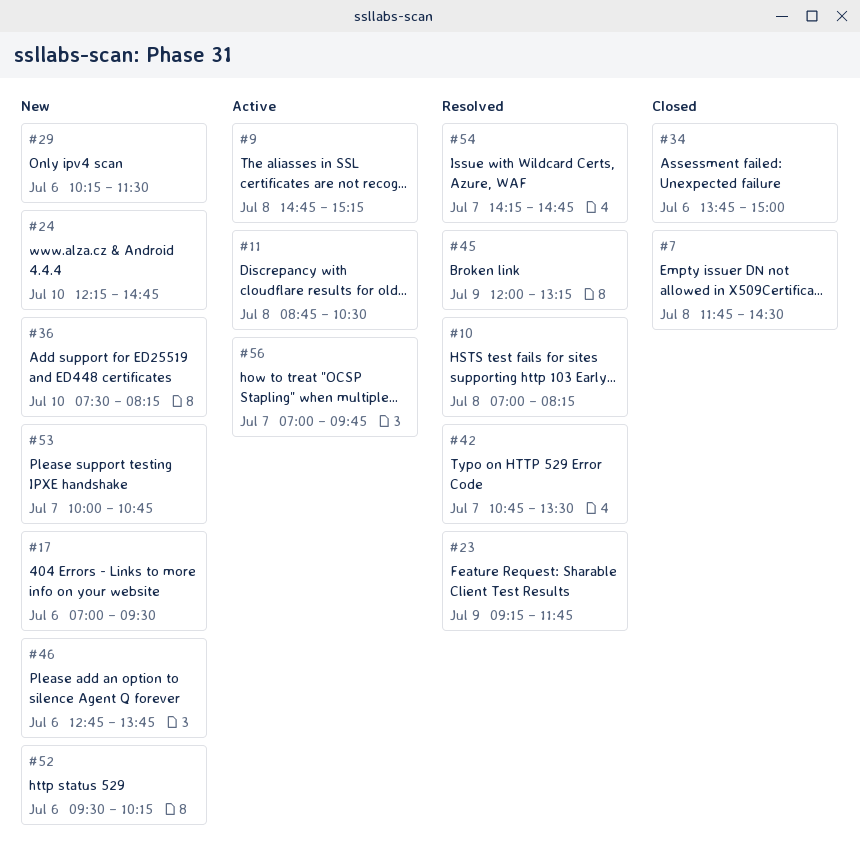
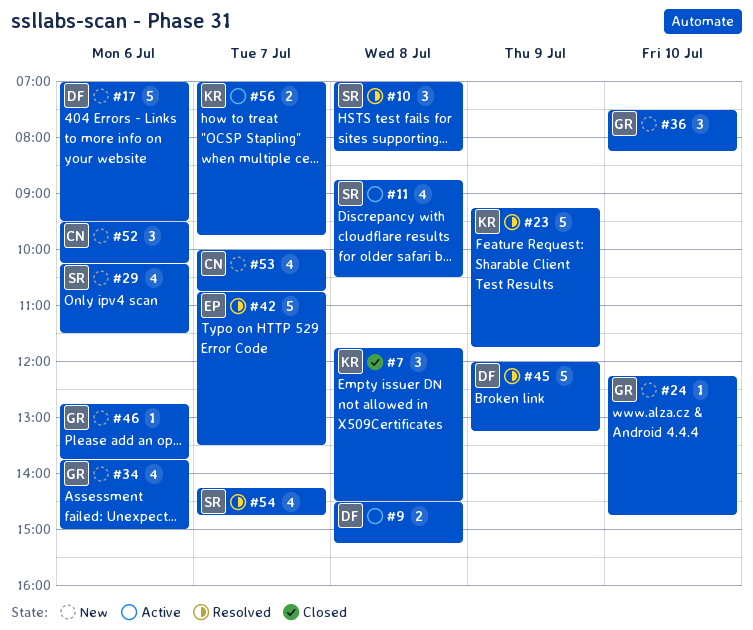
#9, begins: 14:45 -> 14:30
#34, status: Closed -> New

